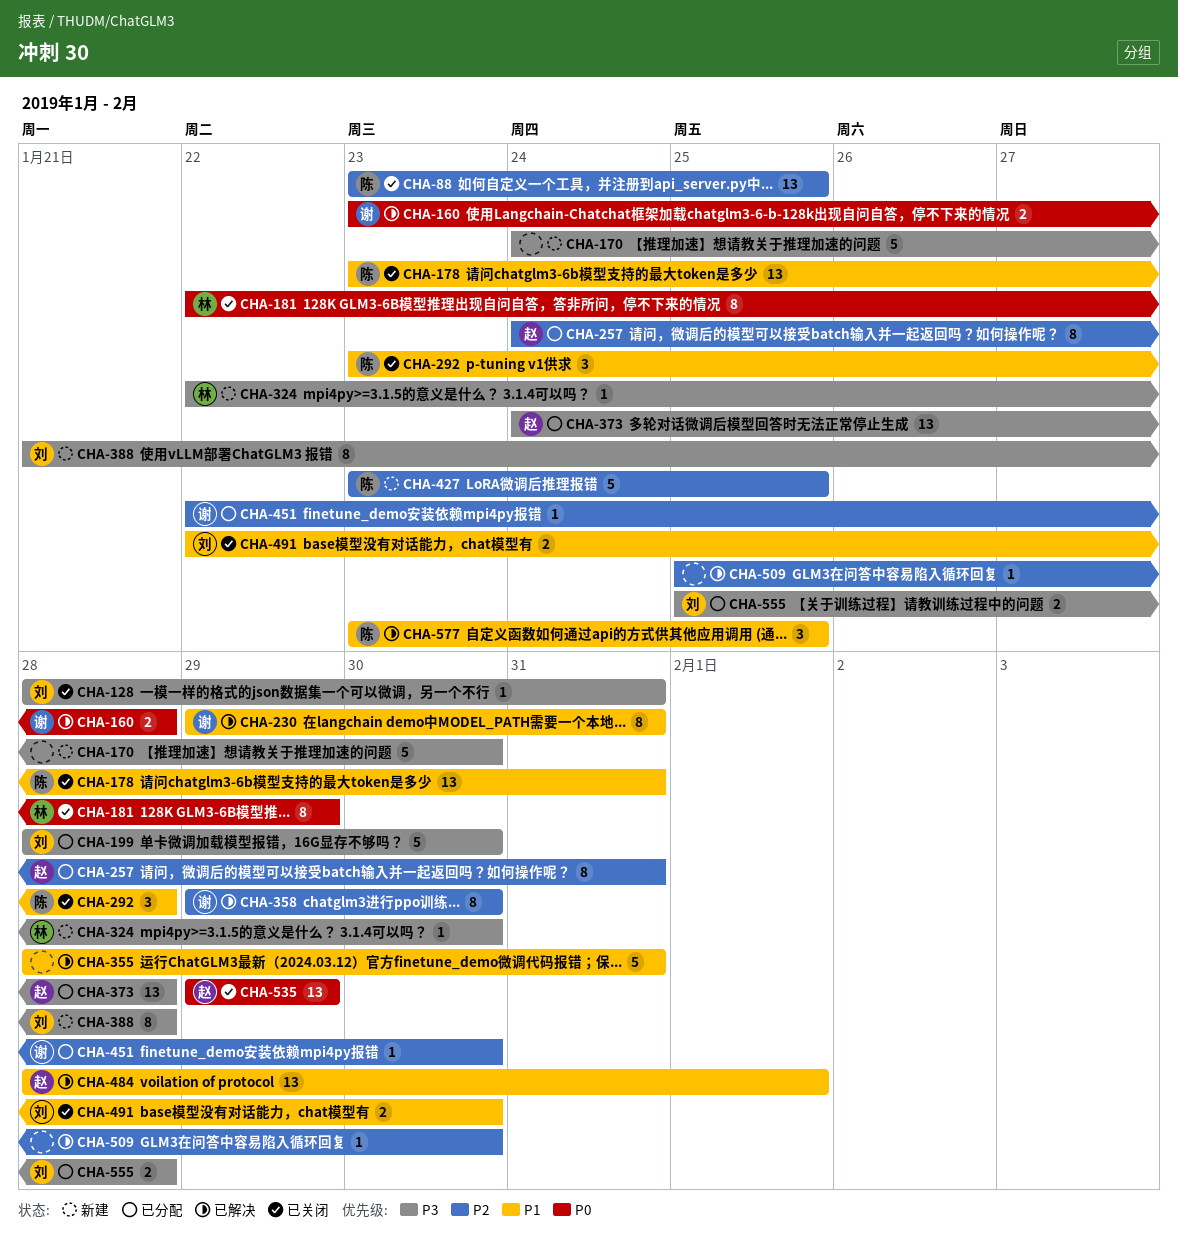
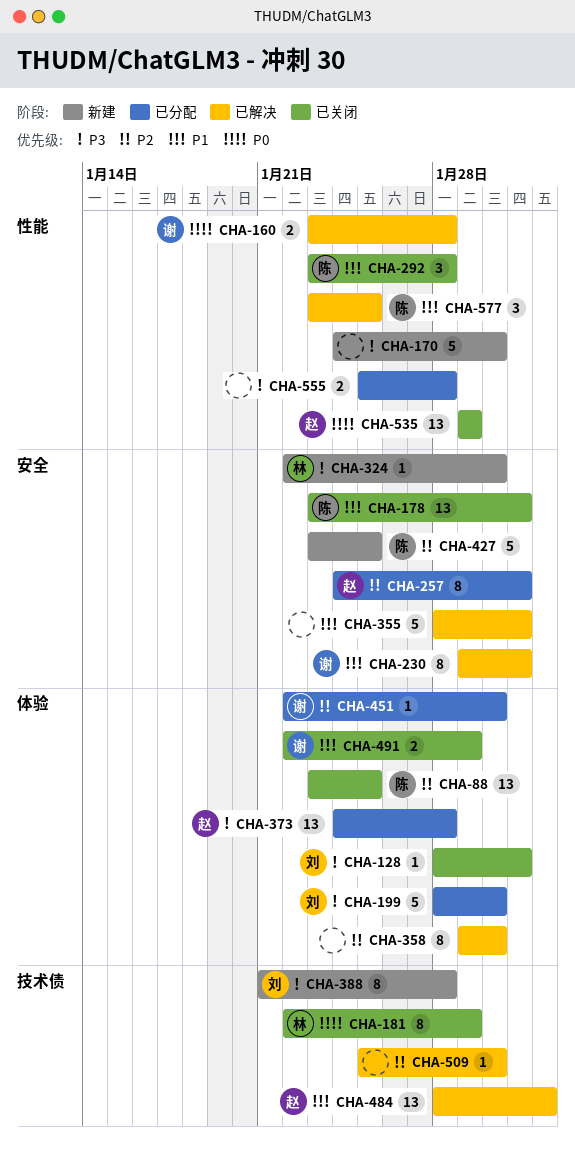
CHA-358, owner: 谢 -> none
CHA-491, owner: 刘 -> 谢
CHA-491, due: Jan 30 -> Jan 29
CHA-555, owner: 刘 -> none

